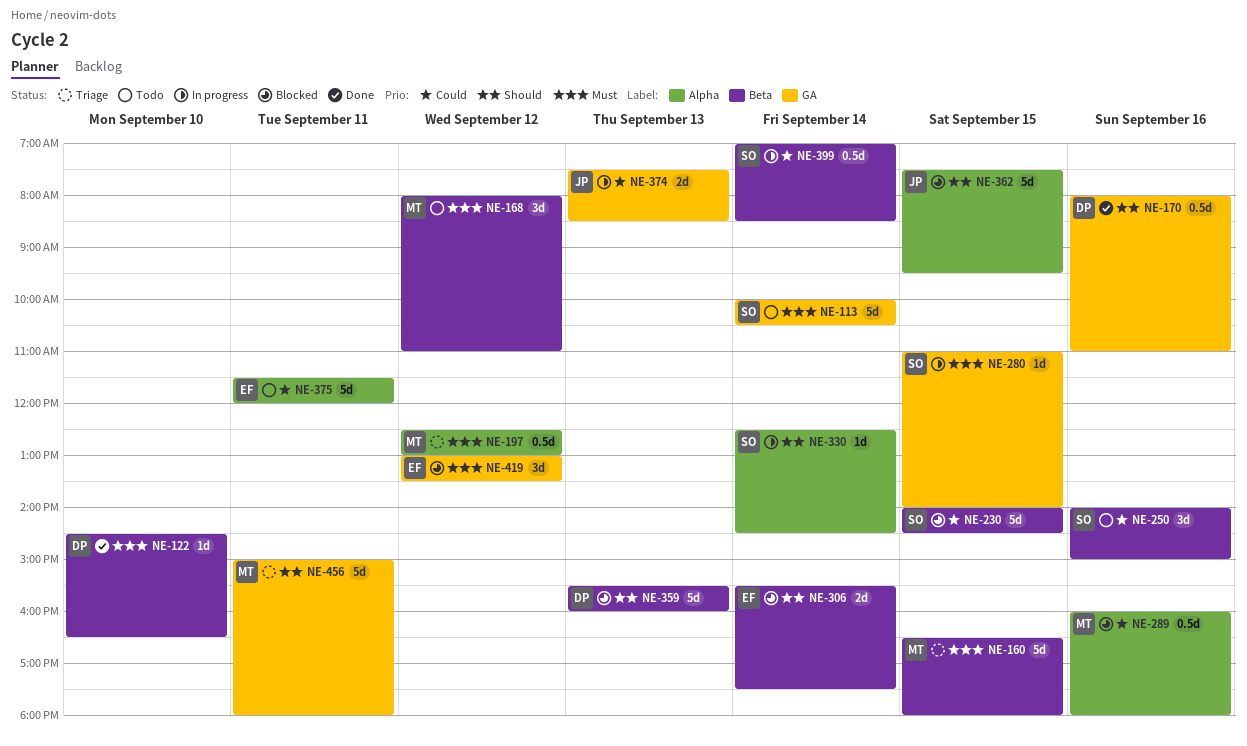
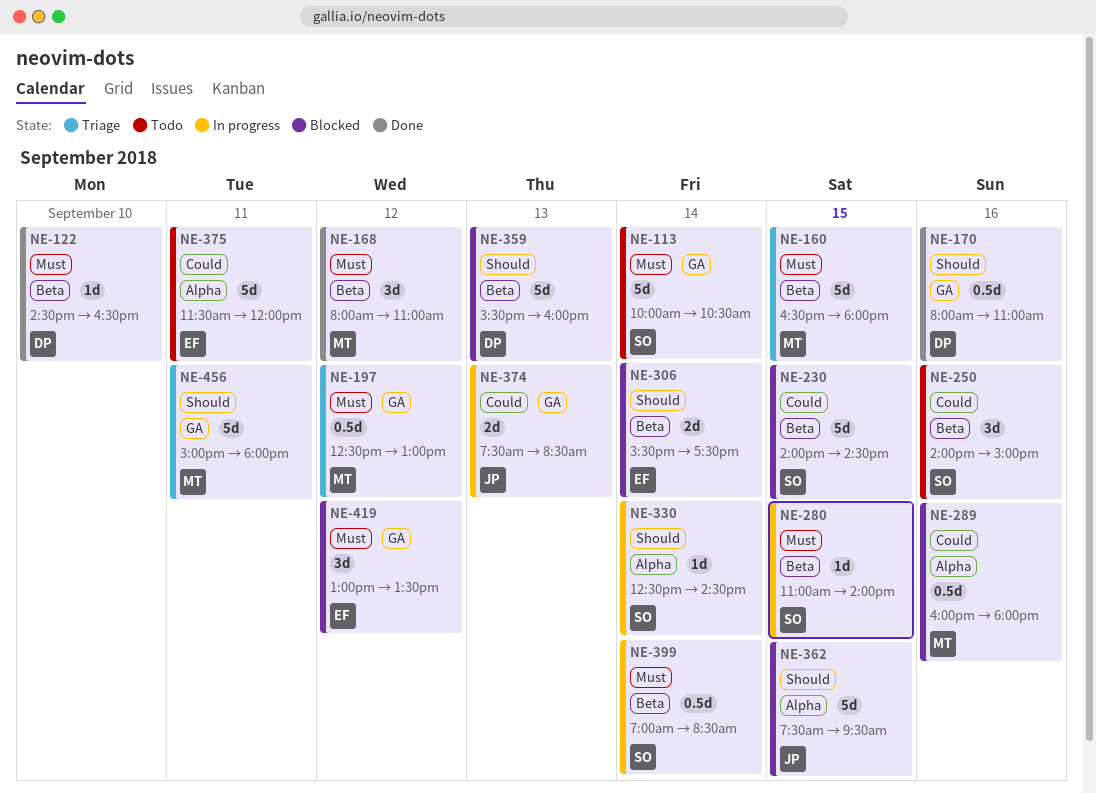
NE-168, status: Todo -> Done
NE-197, label: Alpha -> GA
NE-280, label: GA -> Beta
NE-399, priority: Could -> Must

